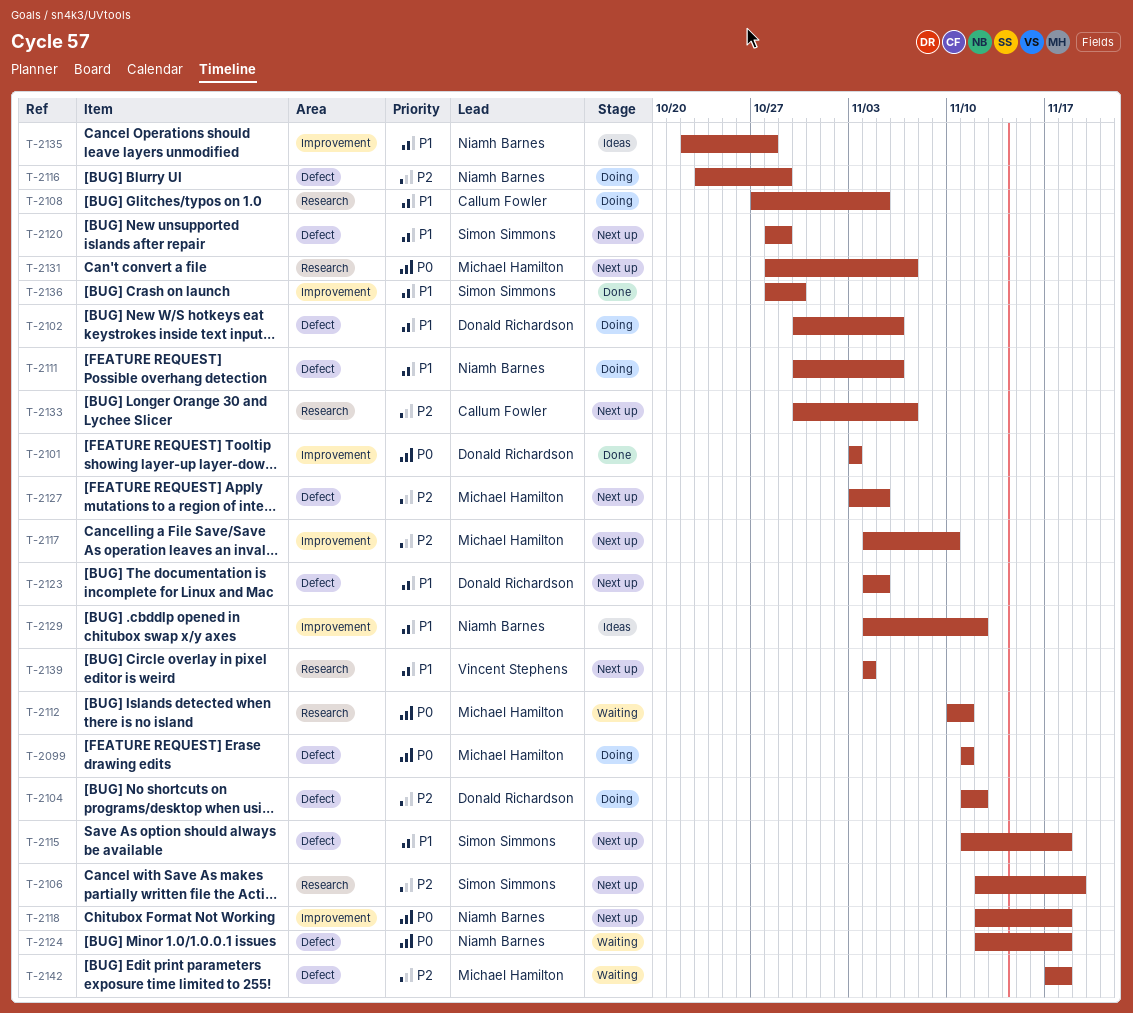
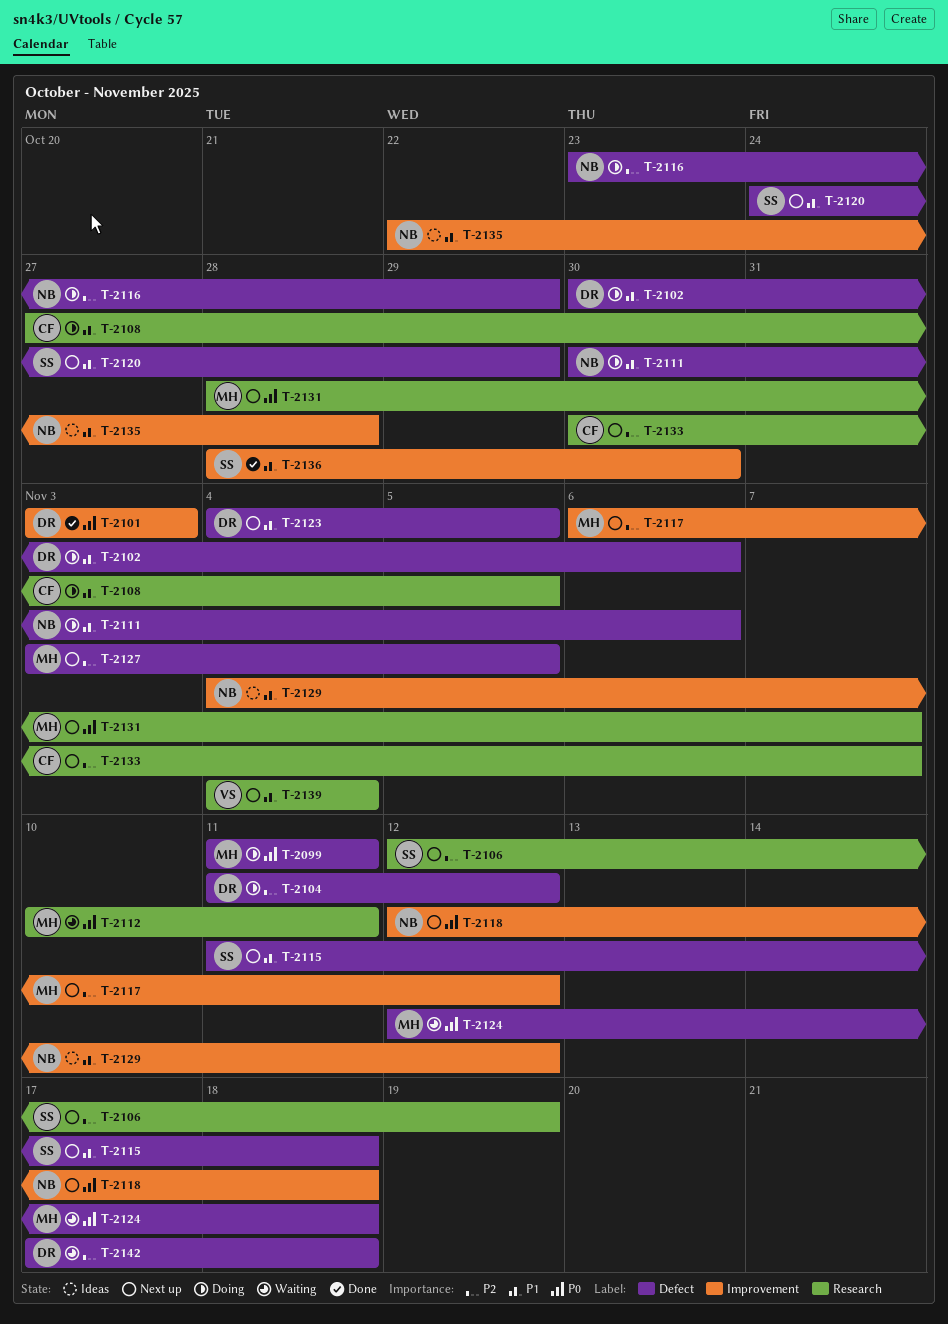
T-2117, start: Nov 4 -> Nov 6
T-2117, due: Nov 10 -> Nov 12
T-2120, start: Oct 28 -> Oct 24
T-2124, owner: Niamh Barnes -> Michael Hamilton
T-2142, owner: Michael Hamilton -> Donald Richardson

